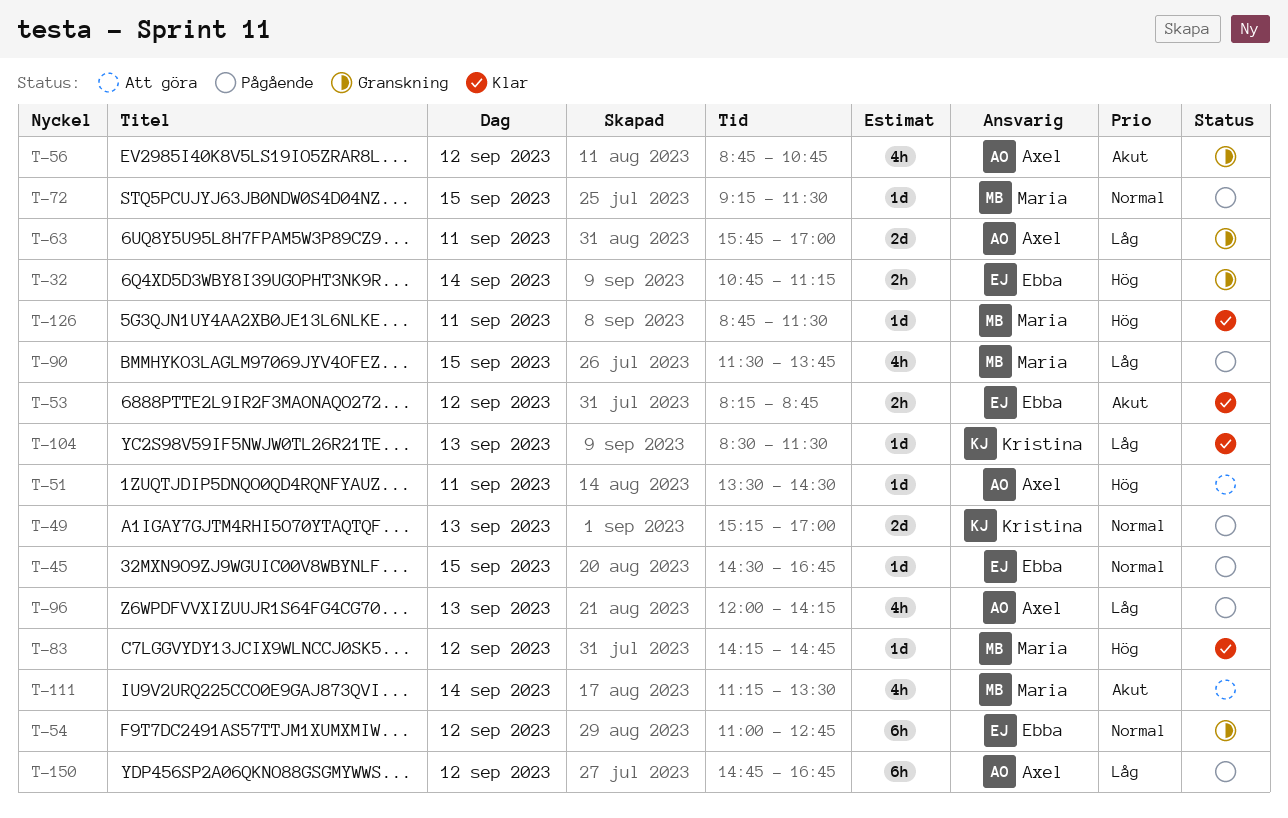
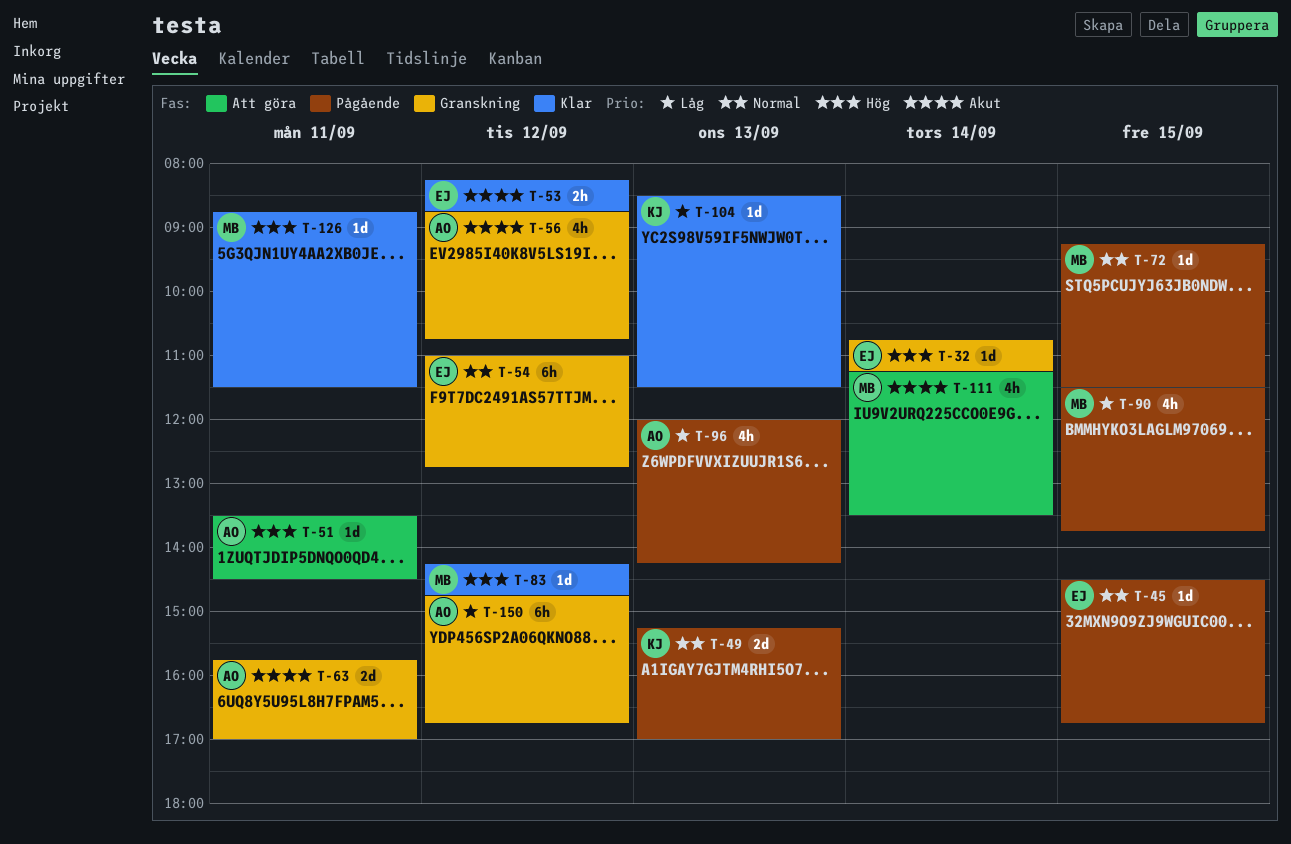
T-32, estimate: 2h -> 1d
T-63, priority: Låg -> Akut
T-150, status: Pågående -> Granskning

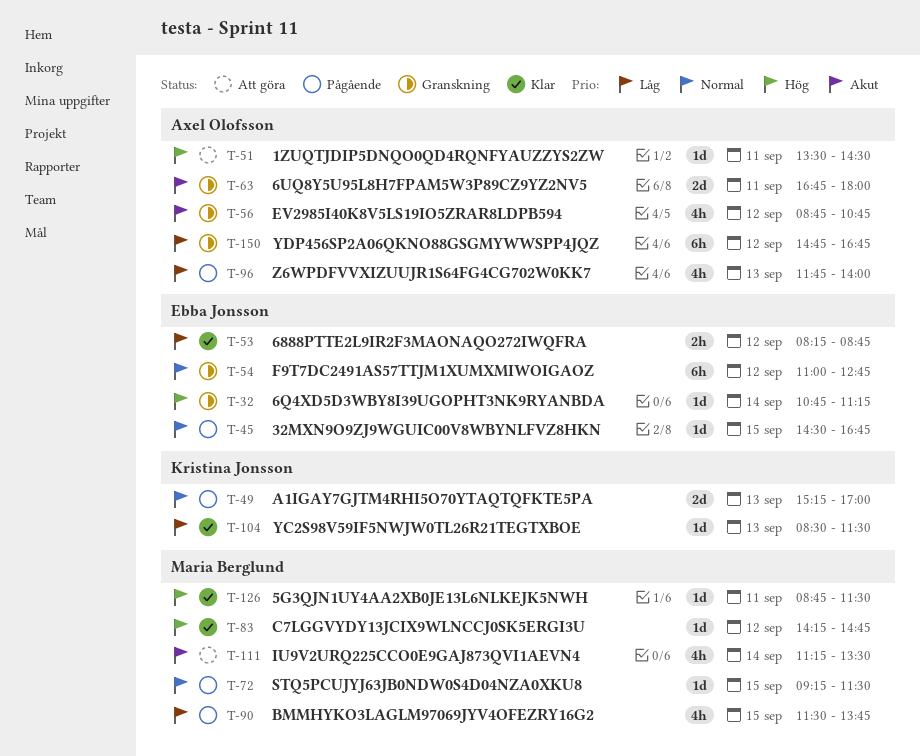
T-53, priority: Akut -> Låg
T-63, begins: 15:45 -> 16:45
T-63, ends: 17:00 -> 18:00
T-96, begins: 12:00 -> 11:45
T-96, ends: 14:15 -> 14:00

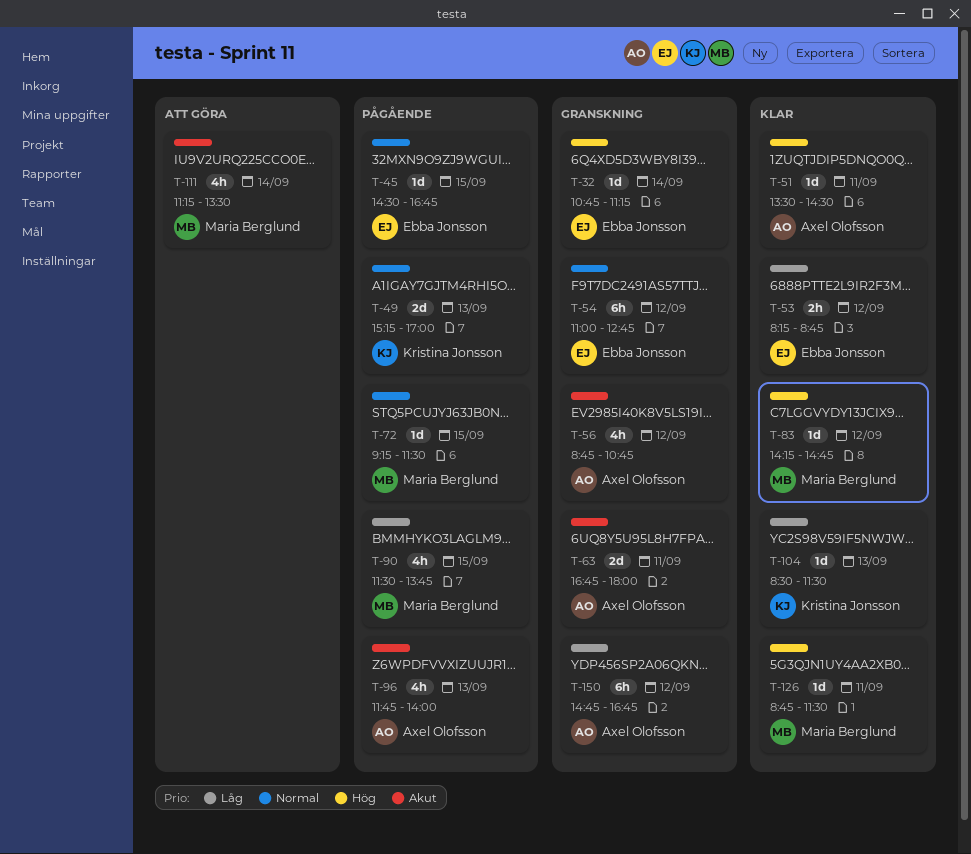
T-51, status: Att göra -> Klar
T-96, priority: Låg -> Akut

